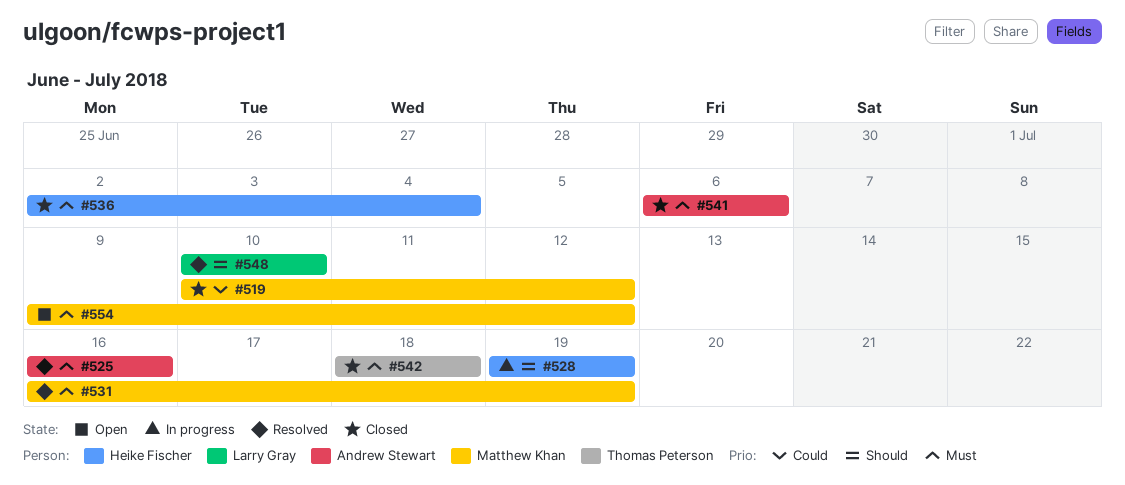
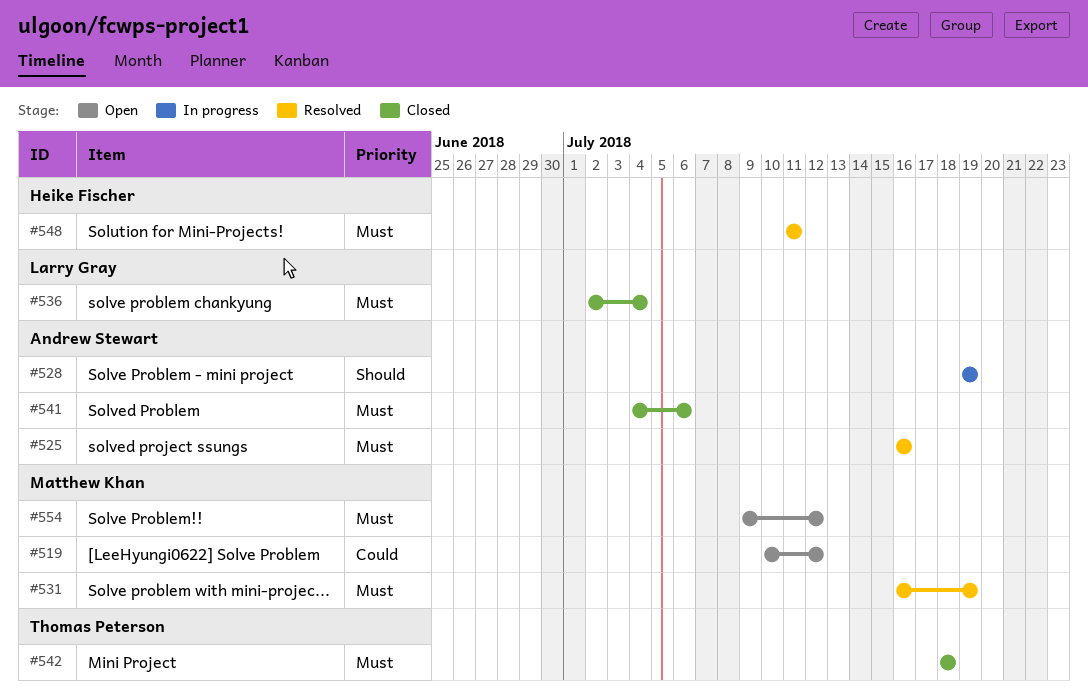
#519, status: Closed -> Open
#528, owner: Heike Fischer -> Andrew Stewart
#536, owner: Heike Fischer -> Larry Gray
#541, start: Jul 6 -> Jul 4
#548, owner: Larry Gray -> Heike Fischer
#548, priority: Should -> Must
#548, start: Jul 10 -> Jul 11
#548, due: Jul 10 -> Jul 11

